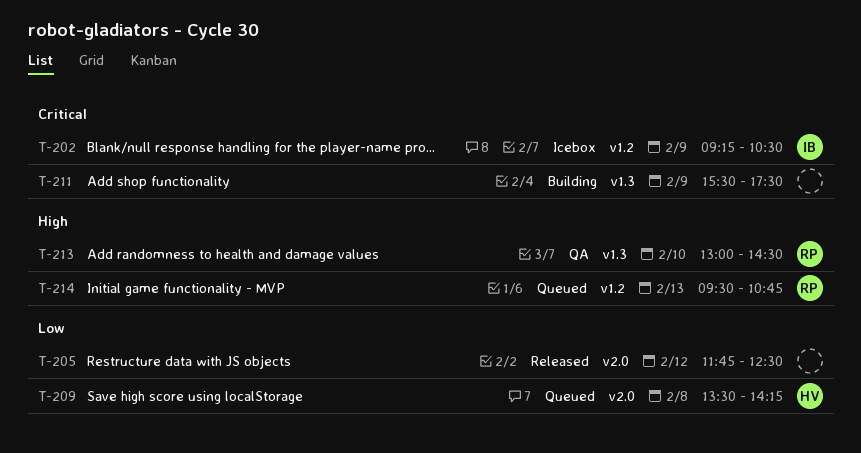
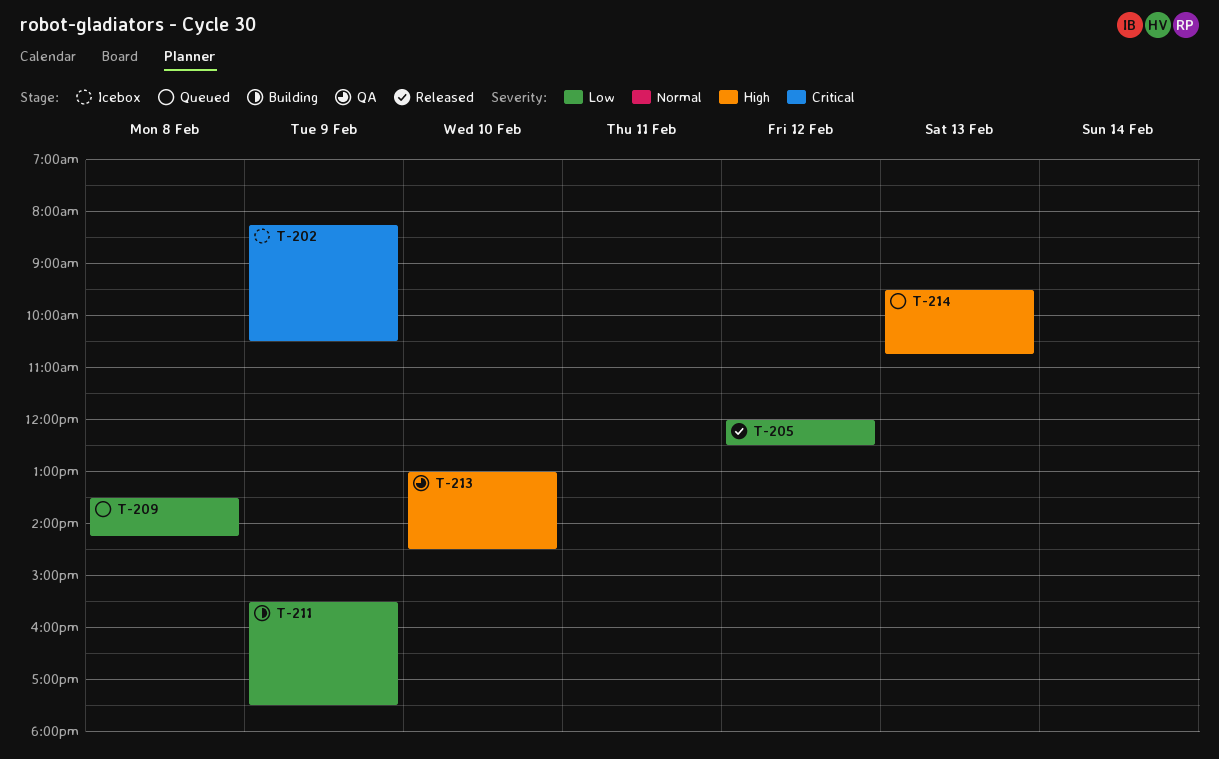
T-202, begins: 09:15 -> 08:15
T-205, begins: 11:45 -> 12:00
T-211, priority: Critical -> Low

